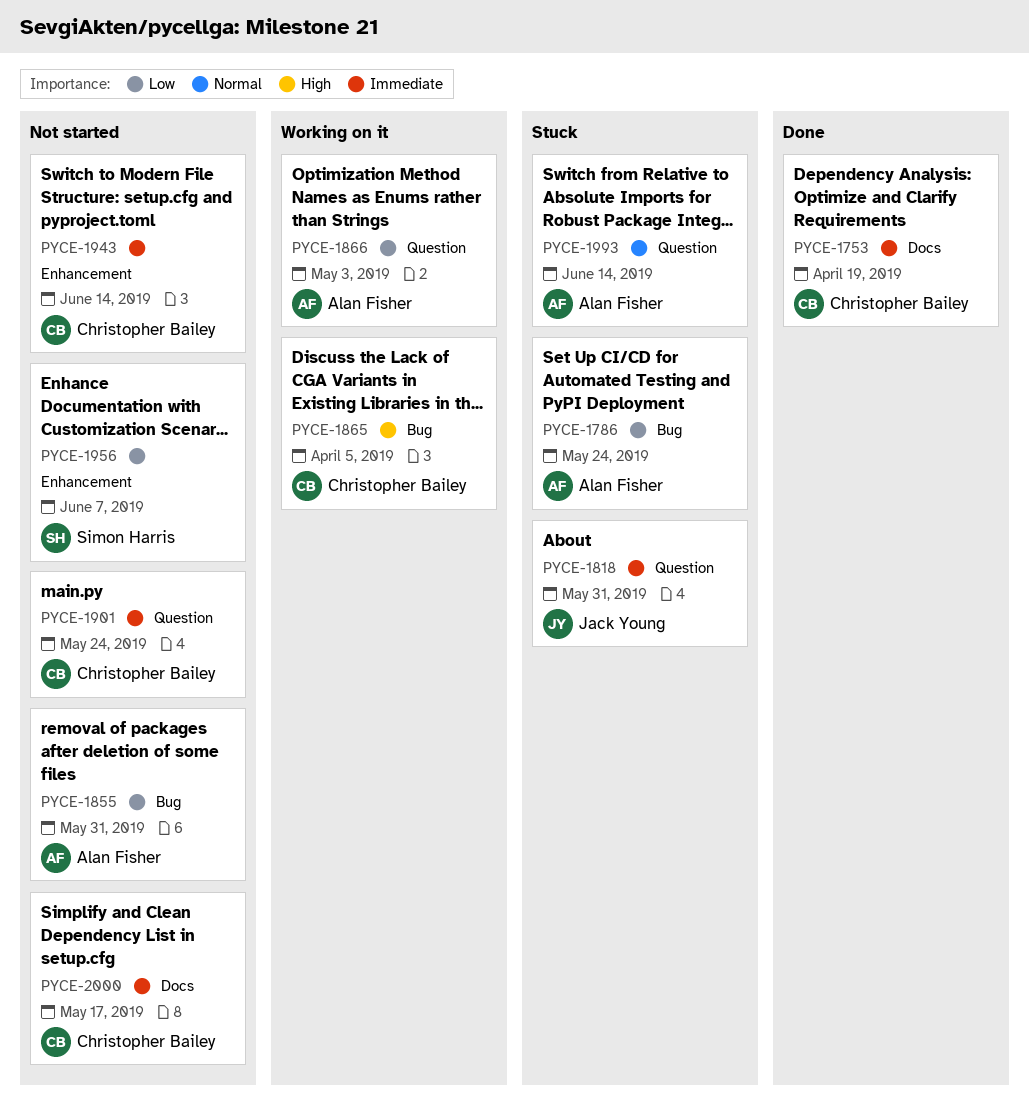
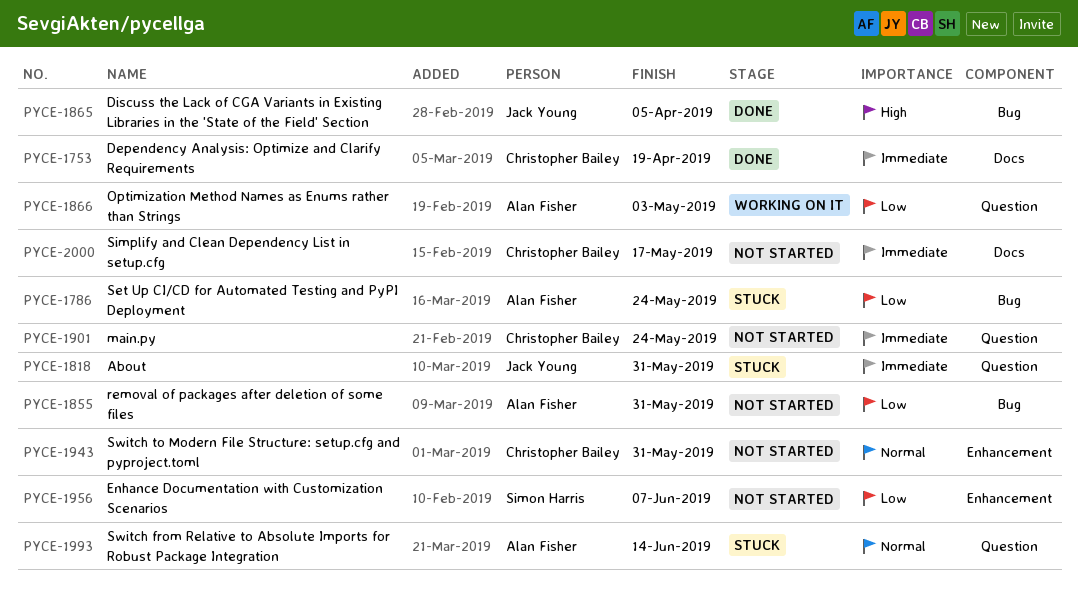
PYCE-1865, status: Working on it -> Done
PYCE-1865, owner: Christopher Bailey -> Jack Young
PYCE-1943, priority: Immediate -> Normal
PYCE-1943, due: Jun 14 -> May 31

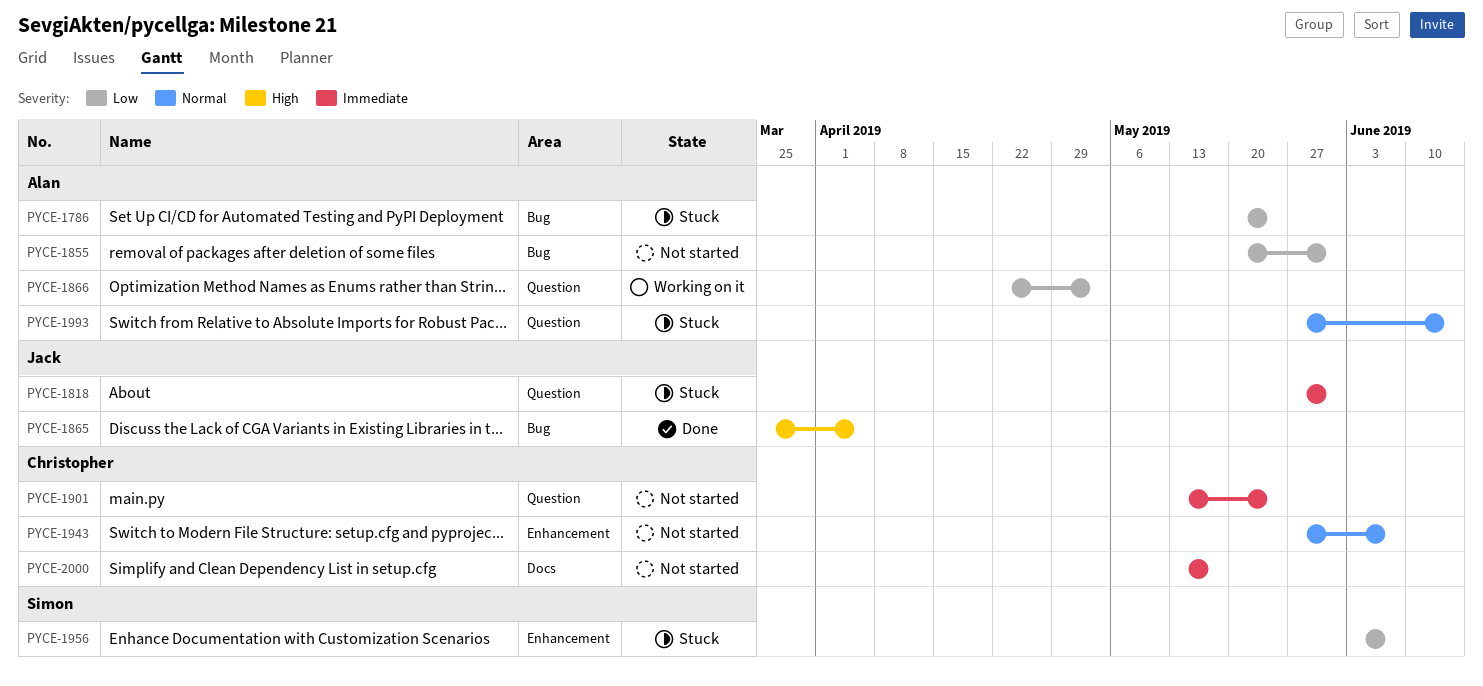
PYCE-1753: present -> none
PYCE-1943, due: May 31 -> Jun 7
PYCE-1956, status: Not started -> Stuck

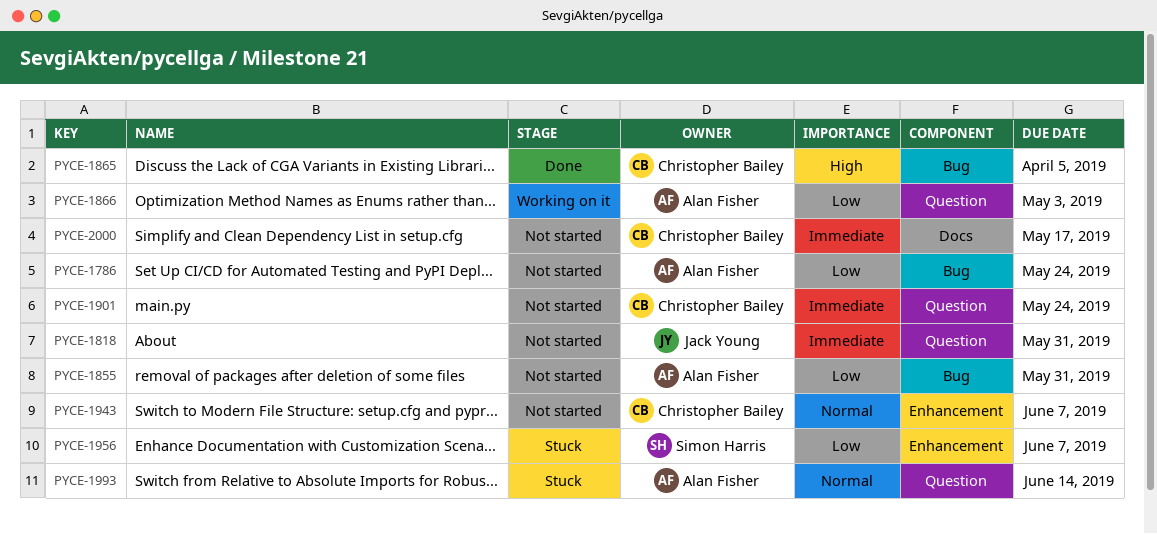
PYCE-1786, status: Stuck -> Not started
PYCE-1818, status: Stuck -> Not started
PYCE-1865, owner: Jack Young -> Christopher Bailey

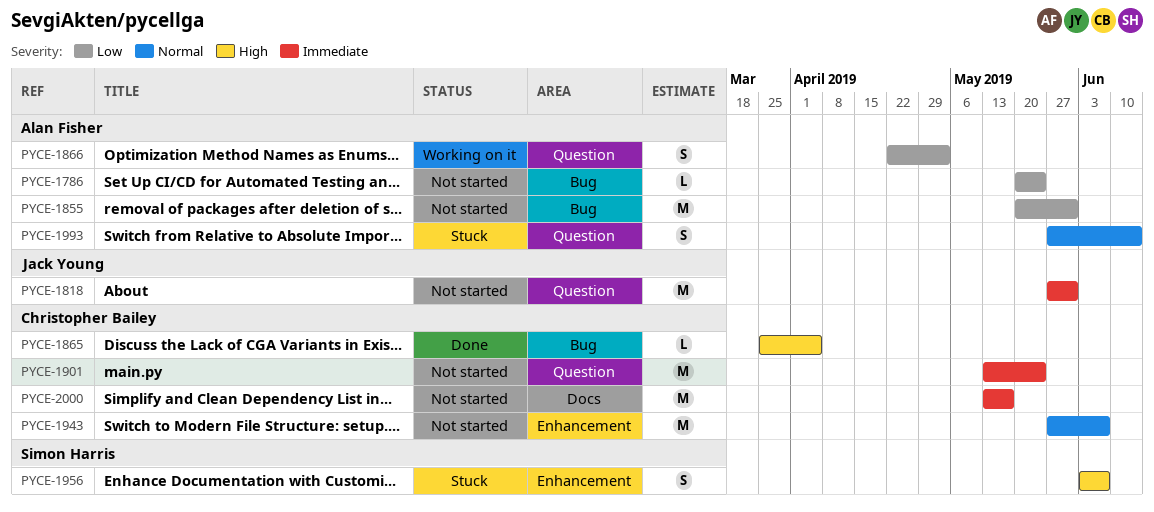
PYCE-1956, priority: Low -> High

